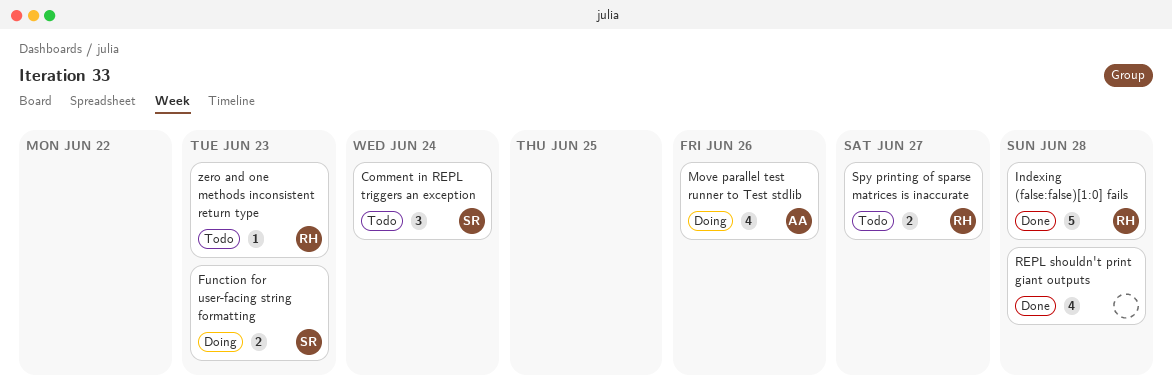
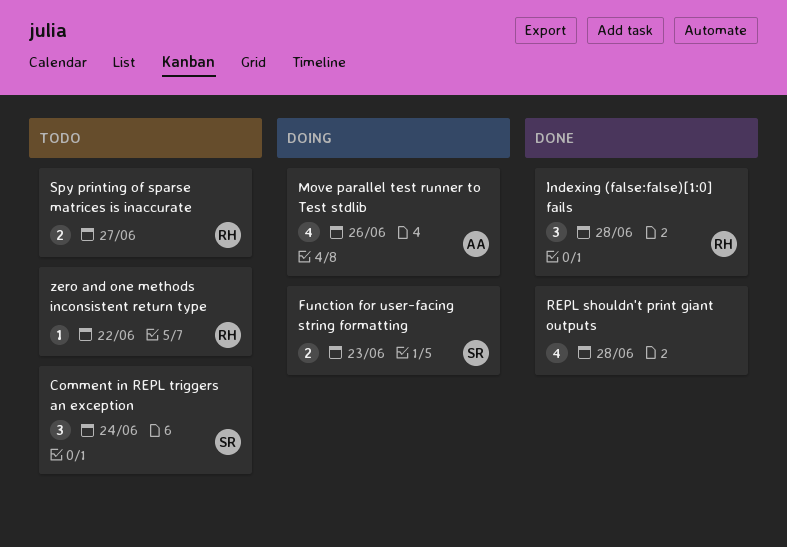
Indexing (false:false)[1:0] fails, estimate: 5 -> 3
zero and one methods inconsistent return type, due: Jun 23 -> Jun 22

